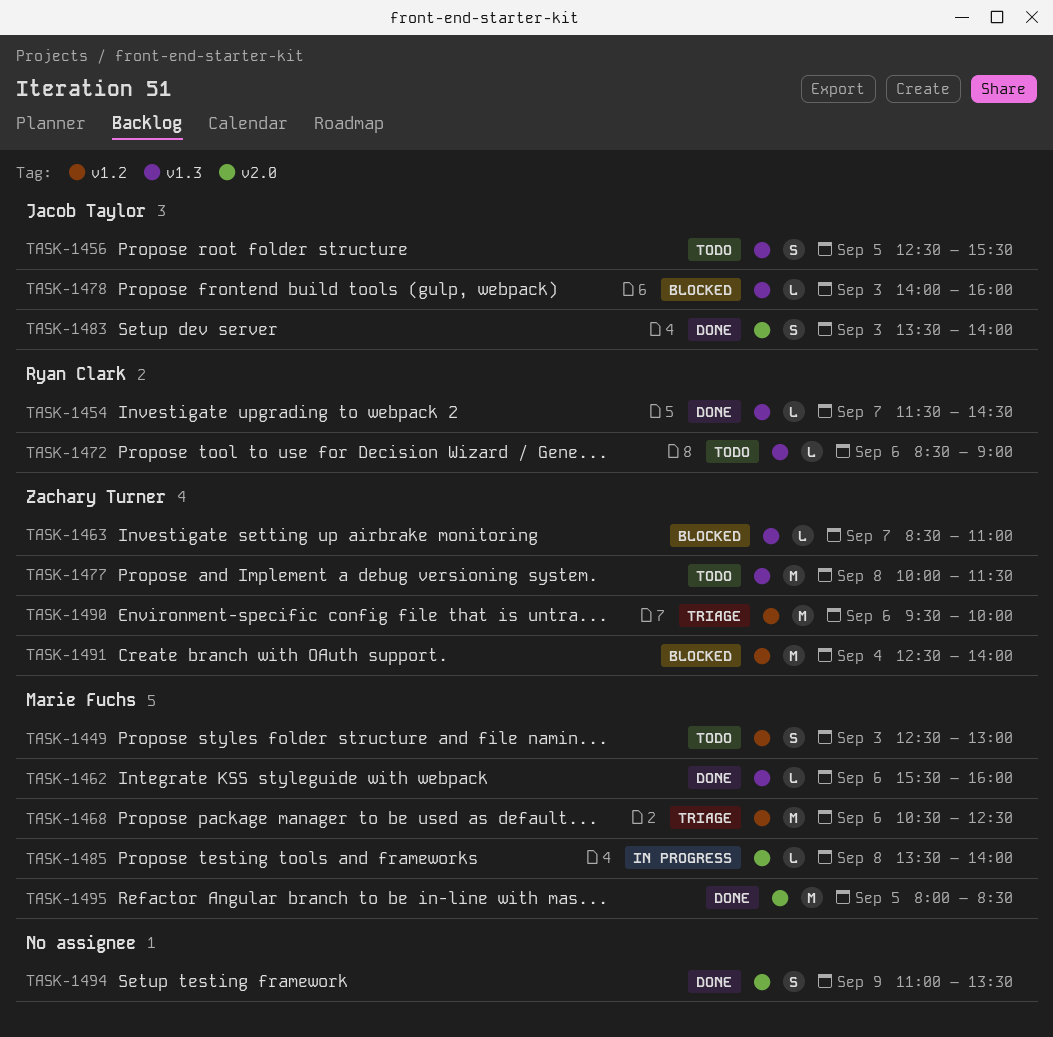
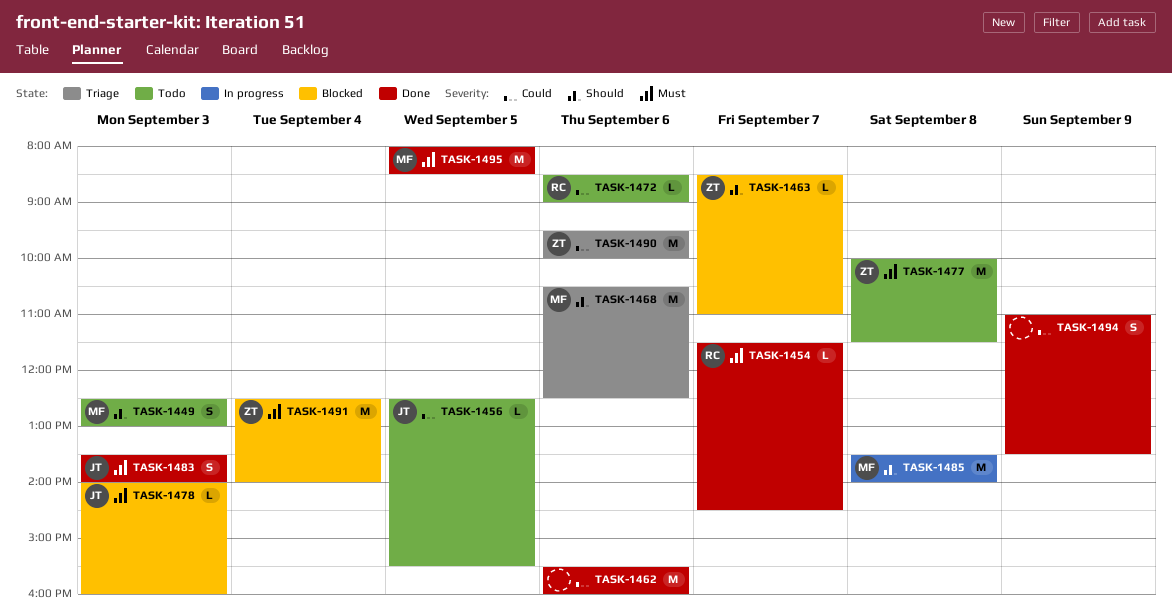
TASK-1456, estimate: S -> L
TASK-1462, owner: Marie Fuchs -> none
TASK-1462, estimate: L -> M
TASK-1485, estimate: L -> M

